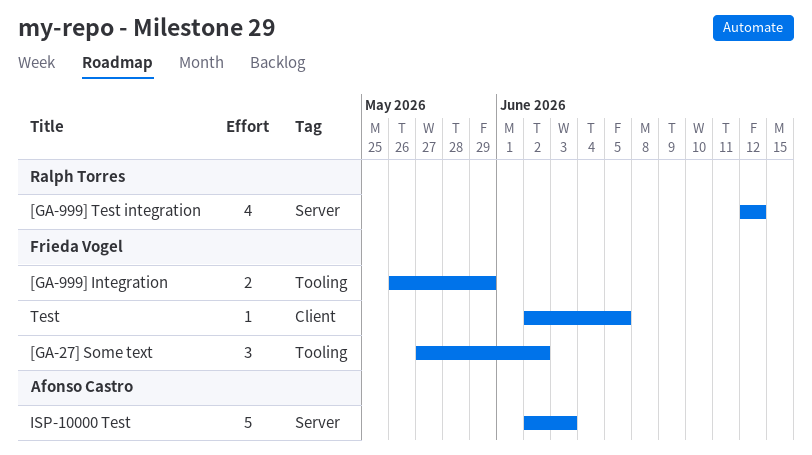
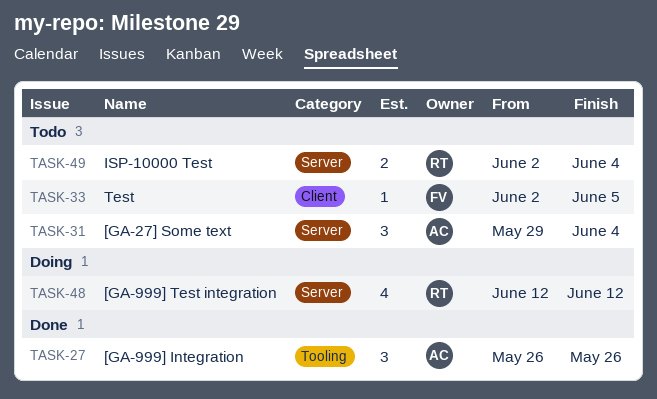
[GA-27] Some text, owner: Frieda Vogel -> Afonso Castro
[GA-27] Some text, label: Tooling -> Server
[GA-27] Some text, start: May 27 -> May 29
[GA-27] Some text, due: Jun 2 -> Jun 4
[GA-999] Integration, owner: Frieda Vogel -> Afonso Castro
[GA-999] Integration, estimate: 2 -> 3
[GA-999] Integration, due: May 29 -> May 26
ISP-10000 Test, owner: Afonso Castro -> Ralph Torres
ISP-10000 Test, estimate: 5 -> 2
ISP-10000 Test, due: Jun 3 -> Jun 4

